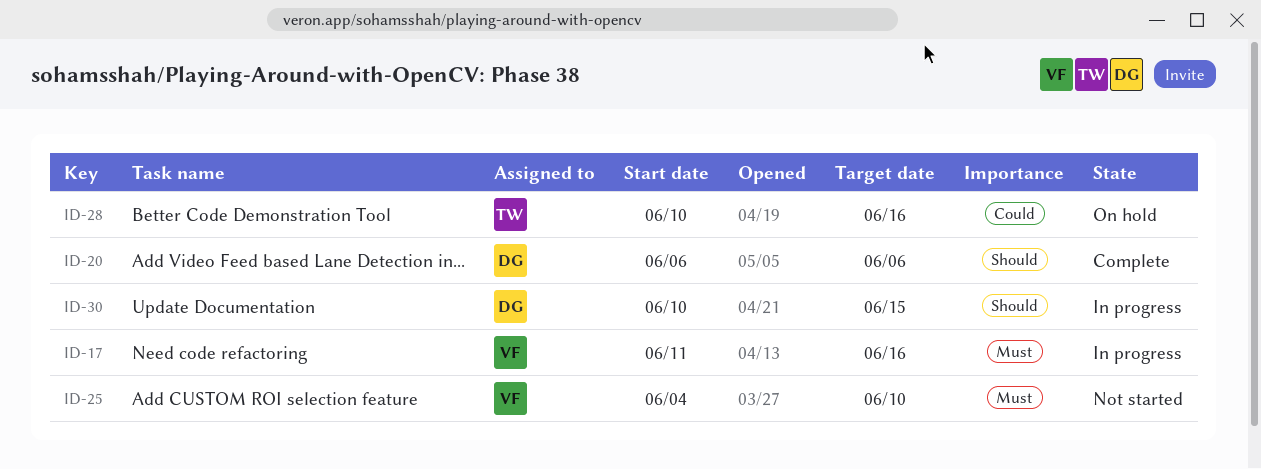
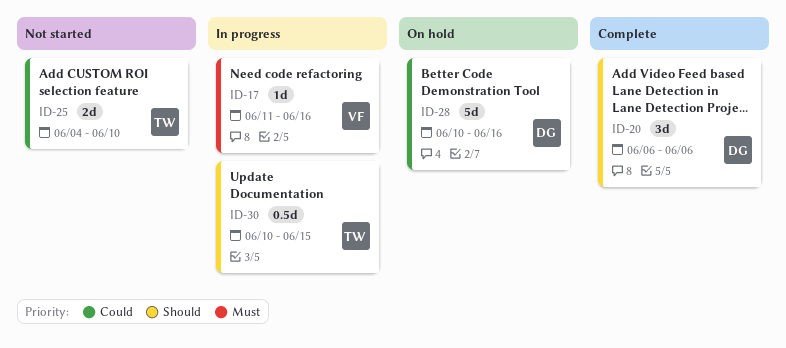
ID-25, owner: VF -> TW
ID-25, priority: Must -> Could
ID-28, owner: TW -> DG
ID-30, owner: DG -> TW

